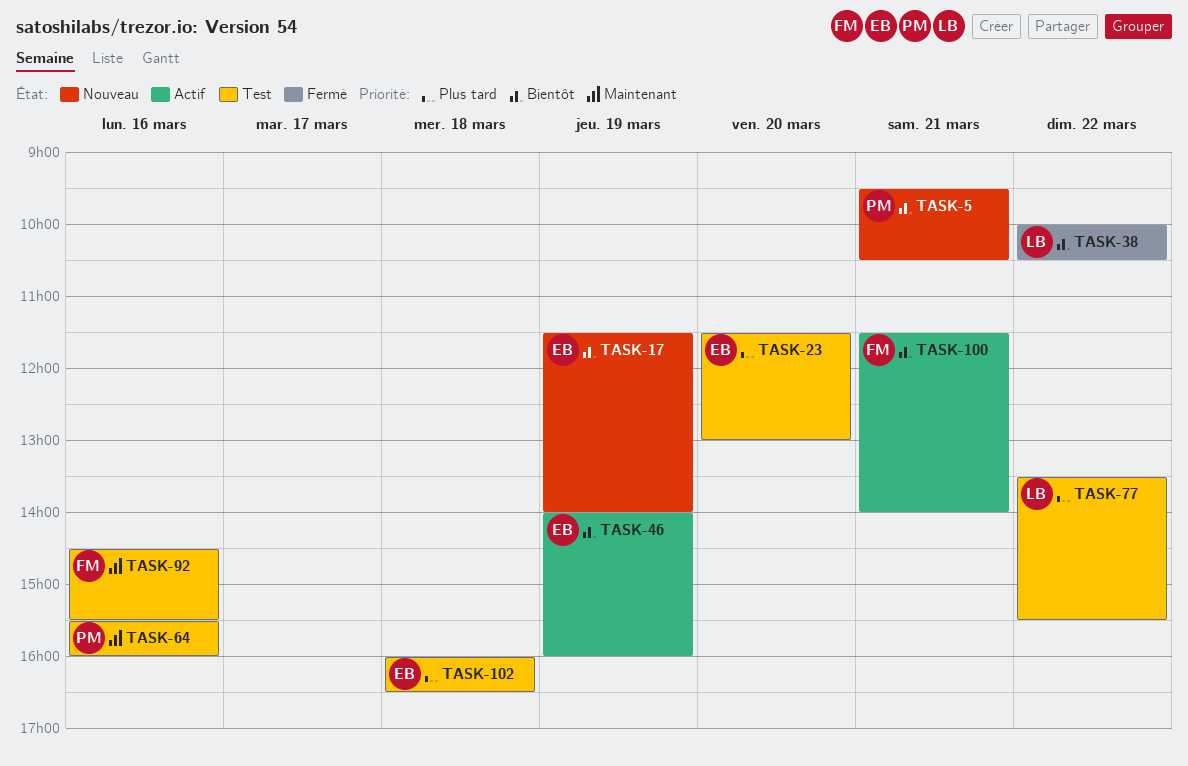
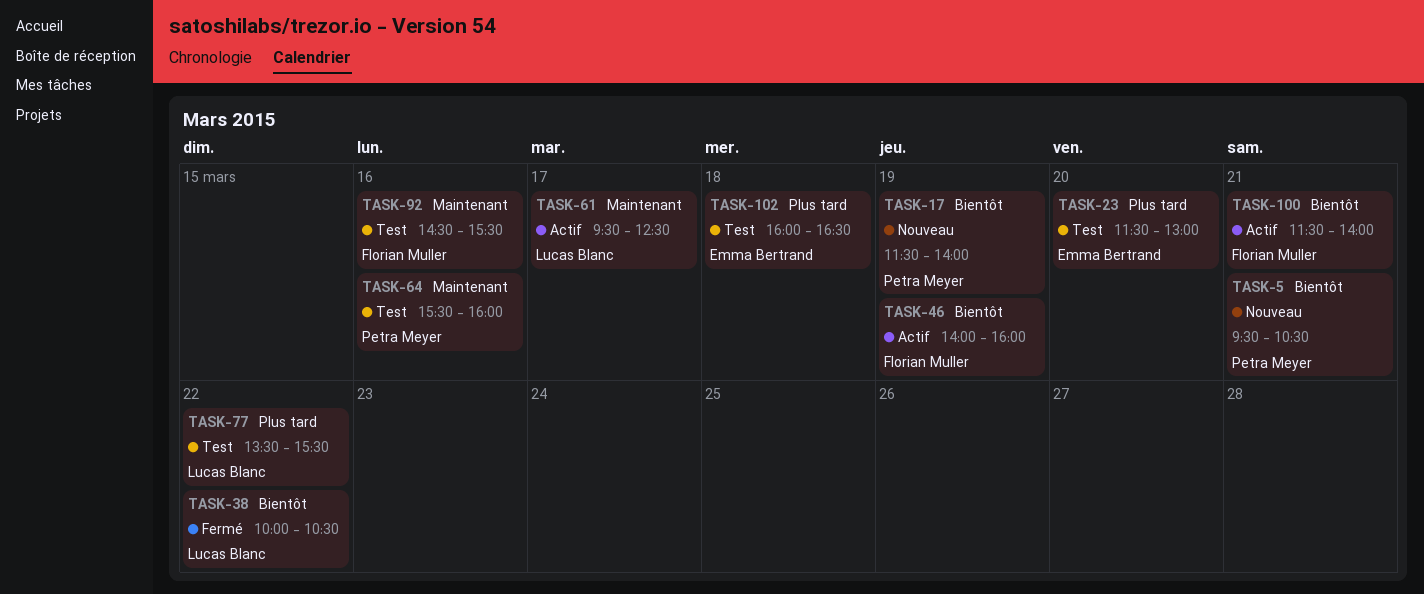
TASK-17, owner: Emma Bertrand -> Petra Meyer
TASK-46, owner: Emma Bertrand -> Florian Muller
TASK-61: none -> present

